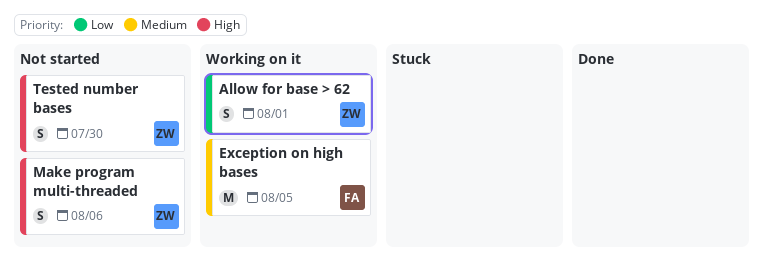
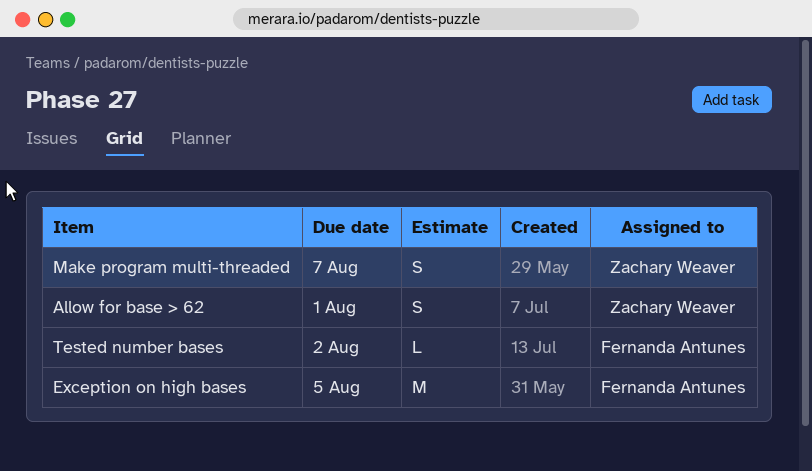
Make program multi-threaded, due: Aug 6 -> Aug 7
Tested number bases, owner: Zachary Weaver -> Fernanda Antunes
Tested number bases, estimate: S -> L
Tested number bases, due: Jul 30 -> Aug 2

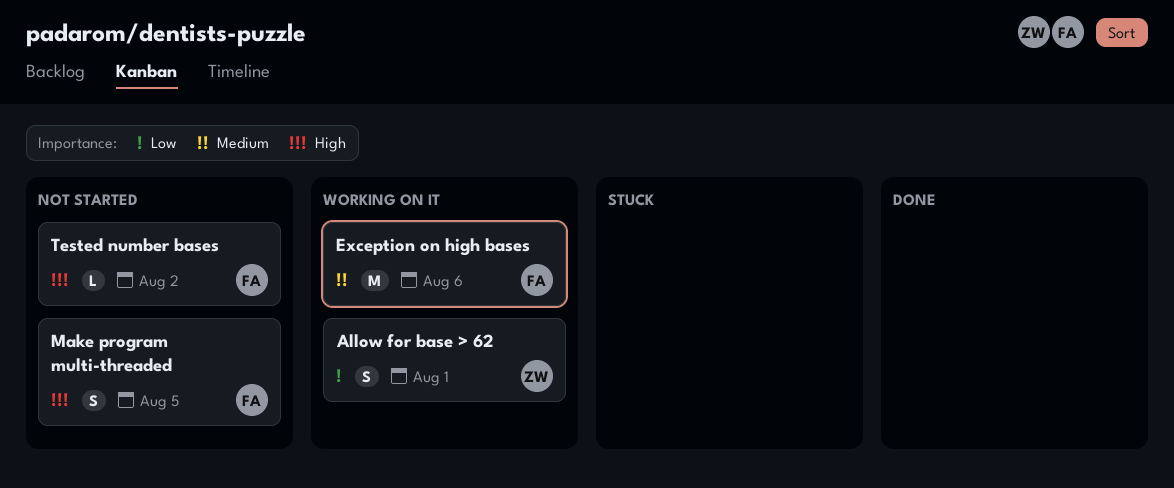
Exception on high bases, due: Aug 5 -> Aug 6
Make program multi-threaded, owner: Zachary Weaver -> Fernanda Antunes
Make program multi-threaded, due: Aug 7 -> Aug 5

